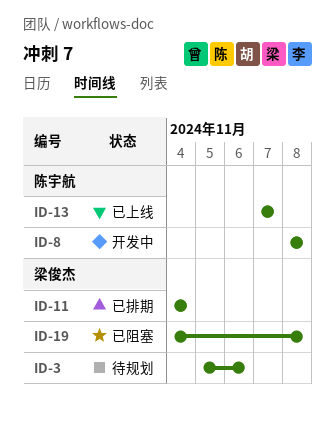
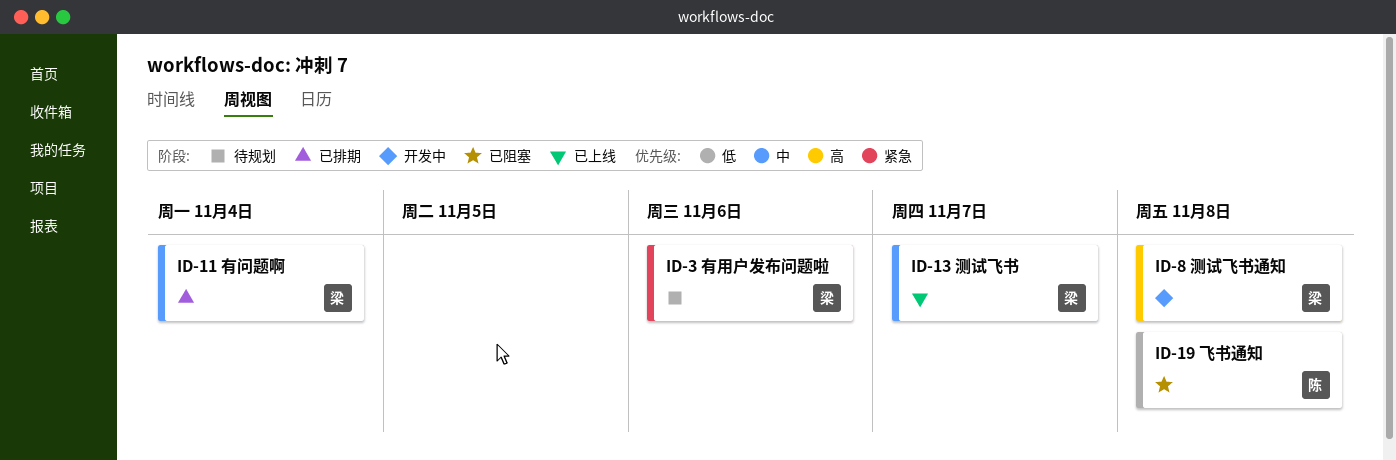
ID-8, owner: 陈宇航 -> 梁俊杰
ID-13, owner: 陈宇航 -> 梁俊杰
ID-19, owner: 梁俊杰 -> 陈宇航

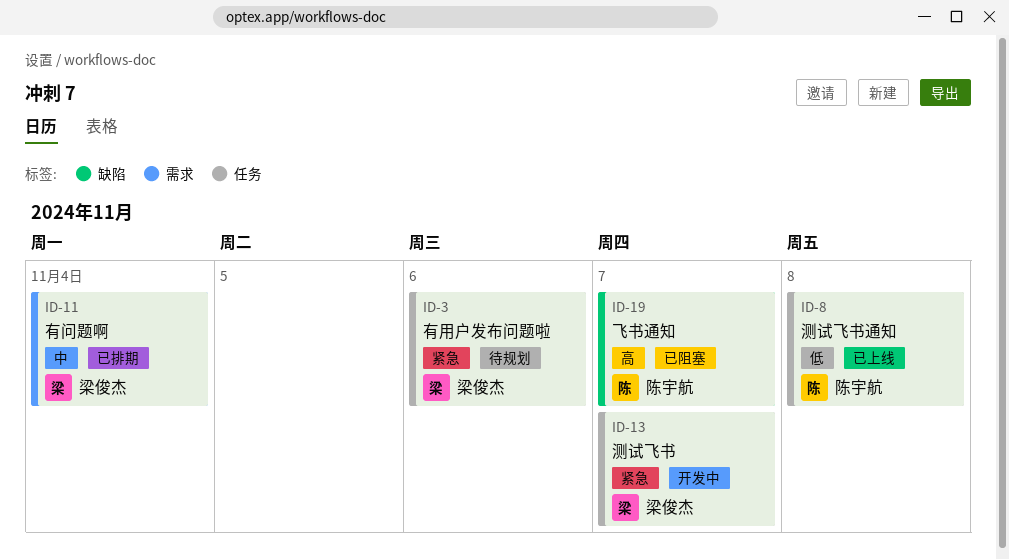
ID-8, status: 开发中 -> 已上线
ID-8, owner: 梁俊杰 -> 陈宇航
ID-8, priority: 高 -> 低
ID-13, status: 已上线 -> 开发中
ID-13, priority: 中 -> 紧急
ID-19, priority: 低 -> 高
ID-19, due: Nov 8 -> Nov 7

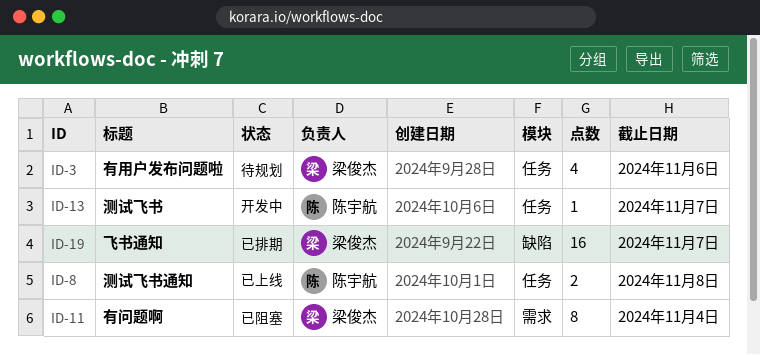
ID-11, status: 已排期 -> 已阻塞
ID-13, owner: 梁俊杰 -> 陈宇航
ID-19, status: 已阻塞 -> 已排期
ID-19, owner: 陈宇航 -> 梁俊杰

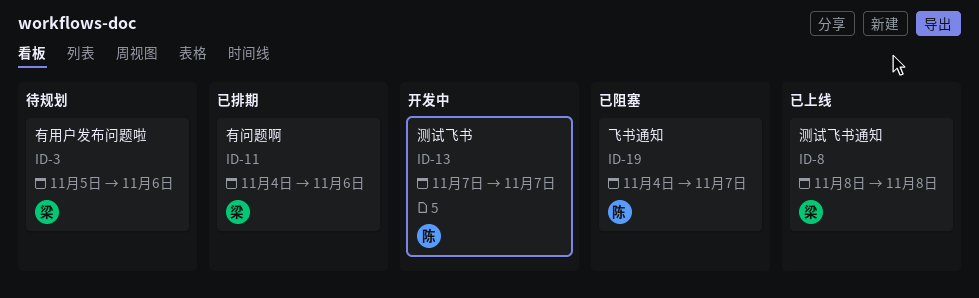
ID-8, owner: 陈宇航 -> 梁俊杰
ID-11, status: 已阻塞 -> 已排期
ID-11, due: Nov 4 -> Nov 6
ID-19, status: 已排期 -> 已阻塞
ID-19, owner: 梁俊杰 -> 陈宇航

